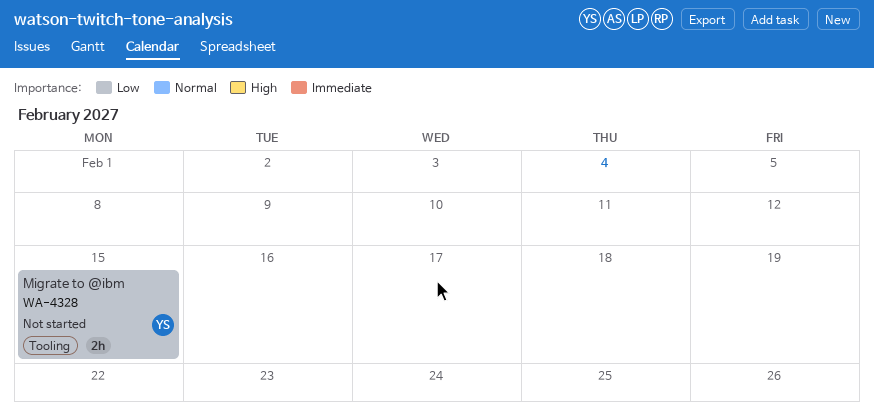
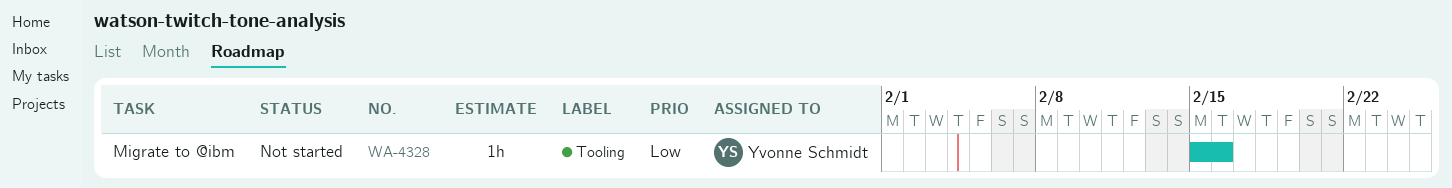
WA-4328, estimate: 2h -> 1h
WA-4328, due: Feb 15 -> Feb 16

